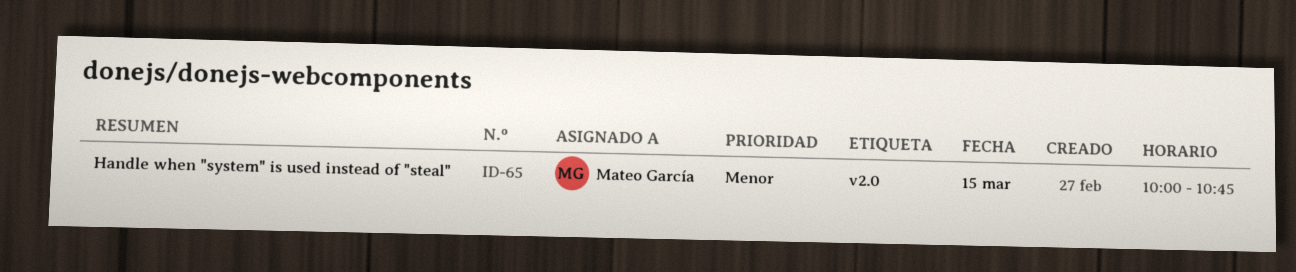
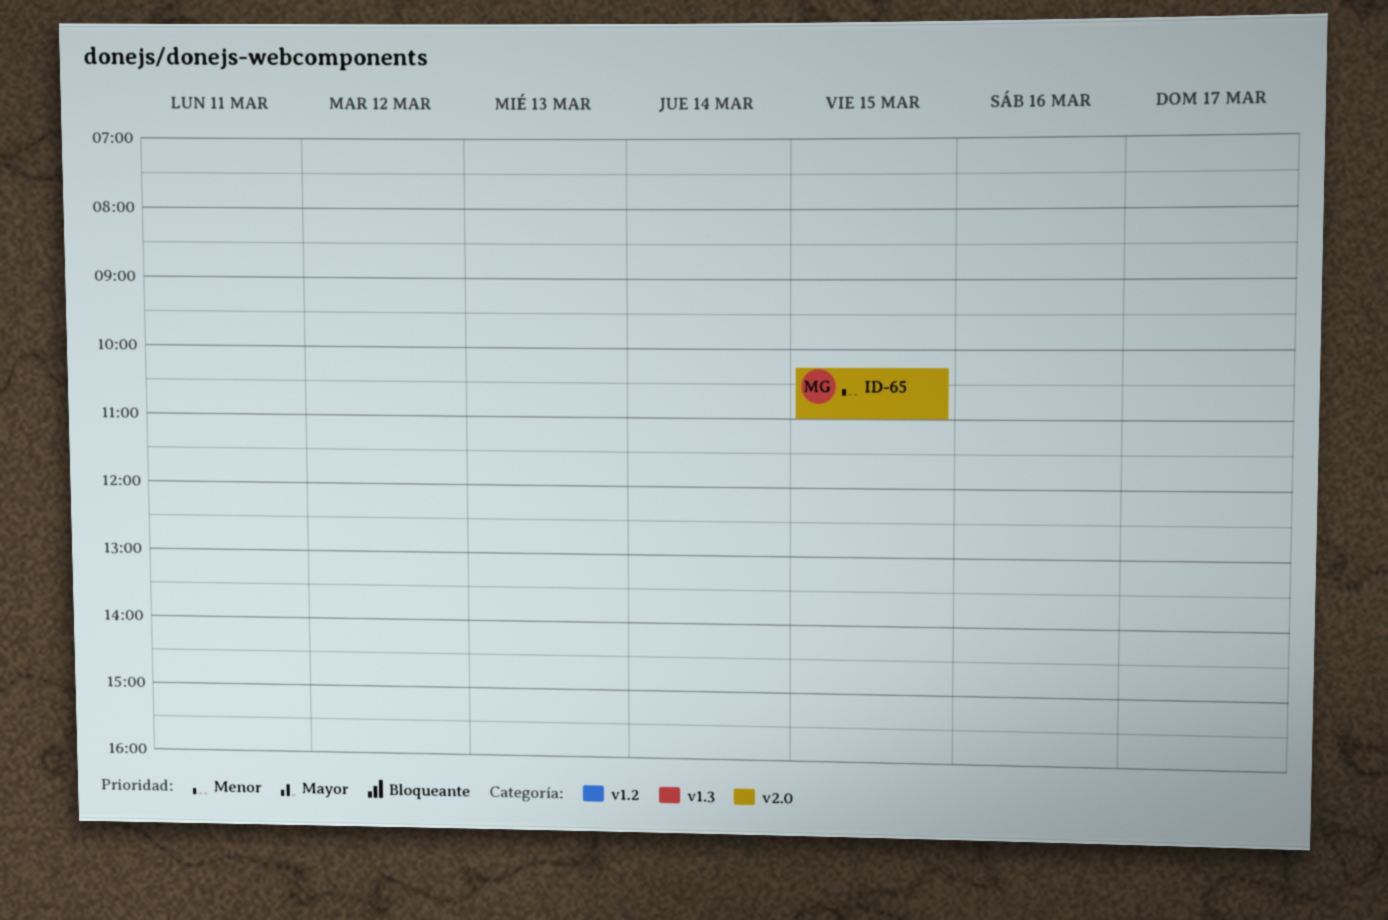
ID-65, begins: 10:00 -> 10:15
ID-65, ends: 10:45 -> 11:00

